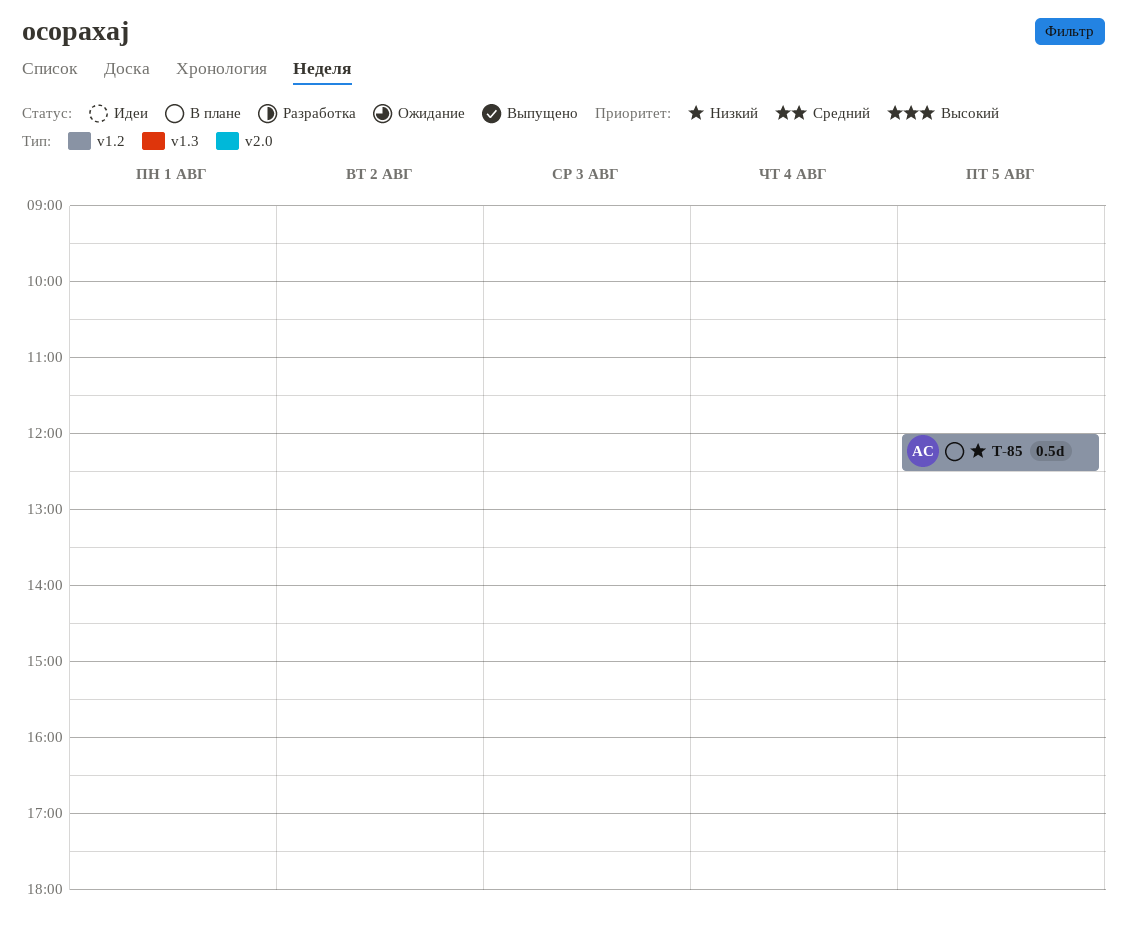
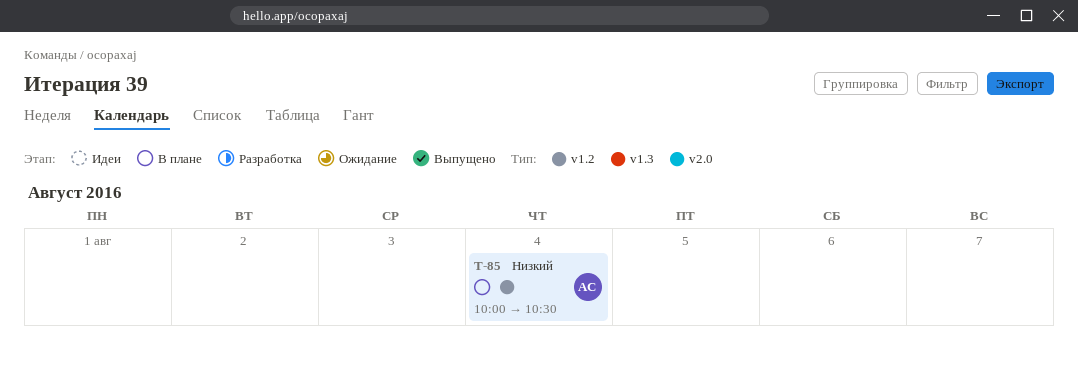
T-85, day: Aug 5 -> Aug 4
T-85, begins: 12:00 -> 10:00
T-85, ends: 12:30 -> 10:30

